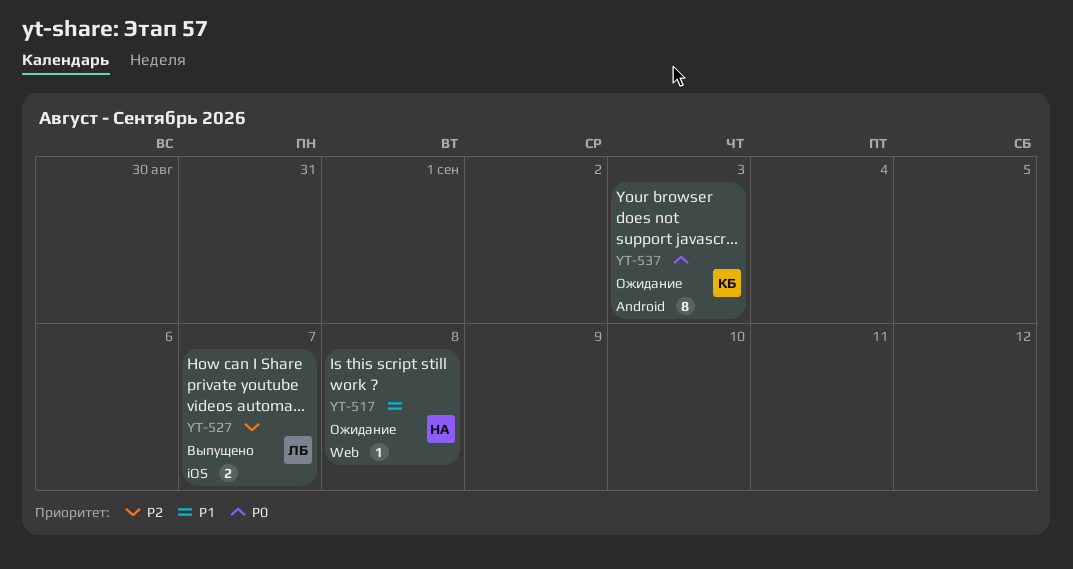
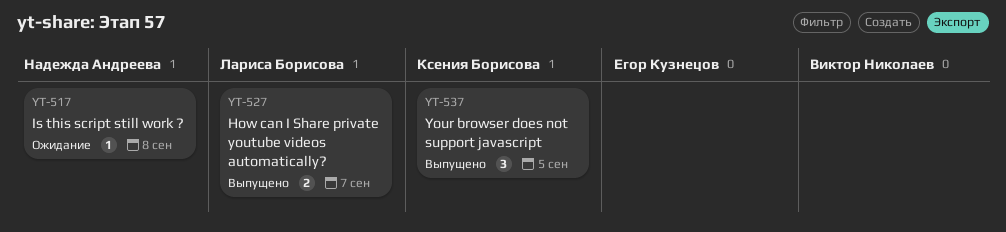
YT-537, status: Ожидание -> Выпущено
YT-537, estimate: 8 -> 3
YT-537, due: Sep 3 -> Sep 5

